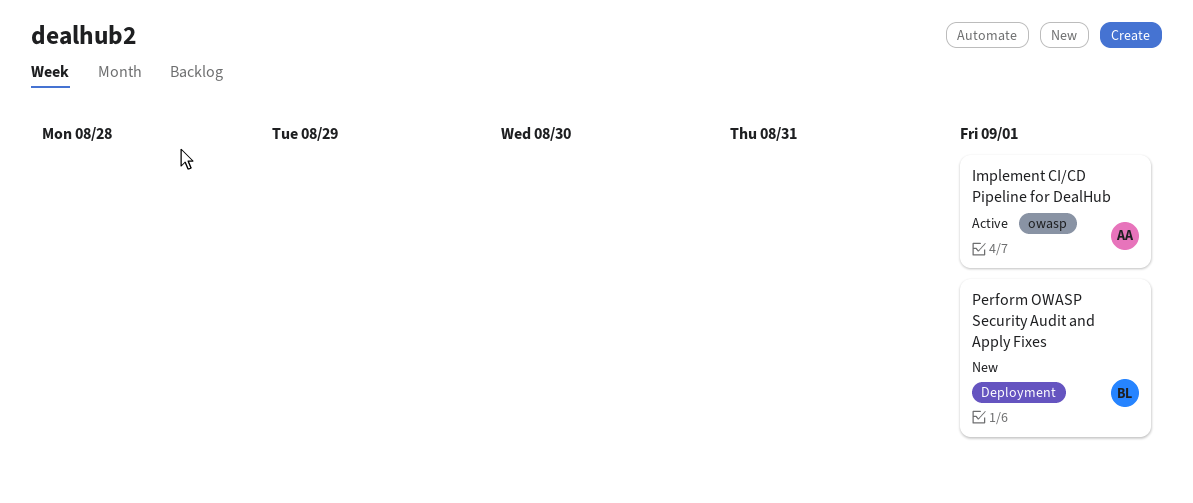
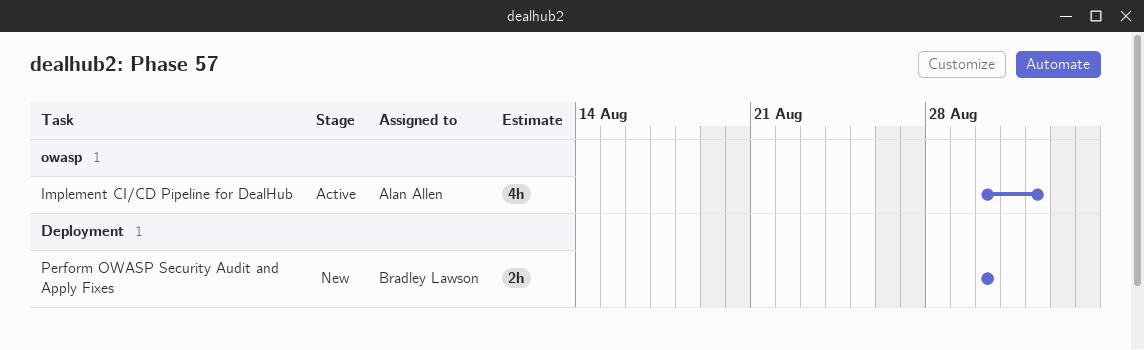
Perform OWASP Security Audit and Apply Fixes, due: Sep 1 -> Aug 30

